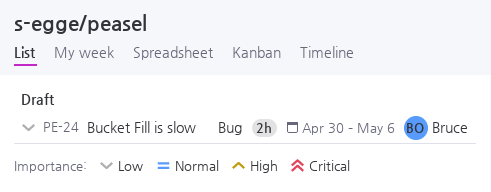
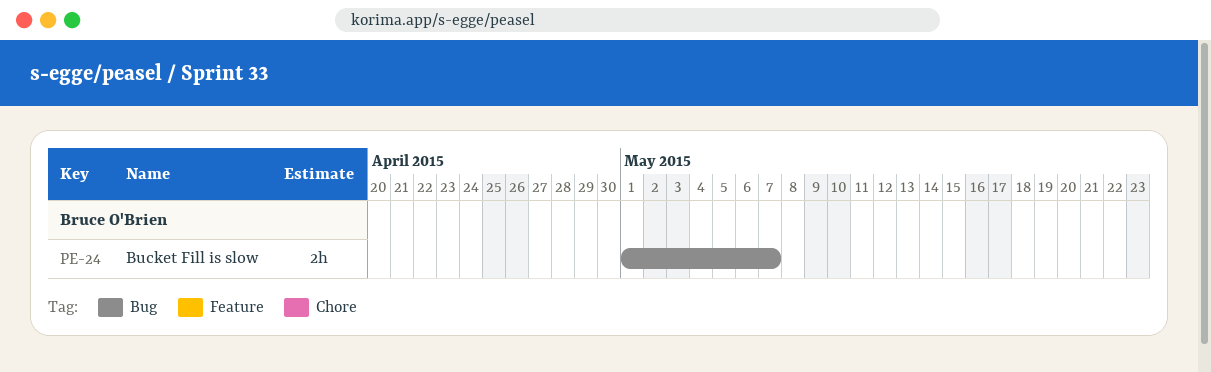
PE-24, start: Apr 30 -> May 1
PE-24, due: May 6 -> May 7

